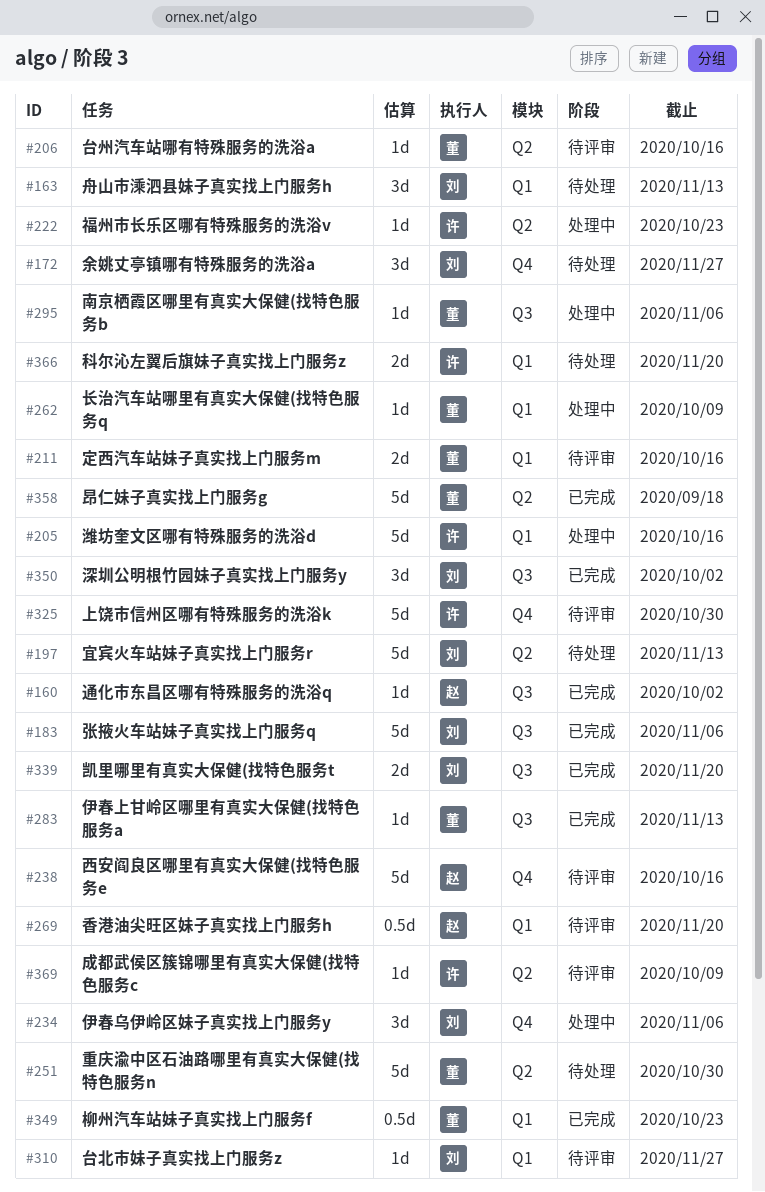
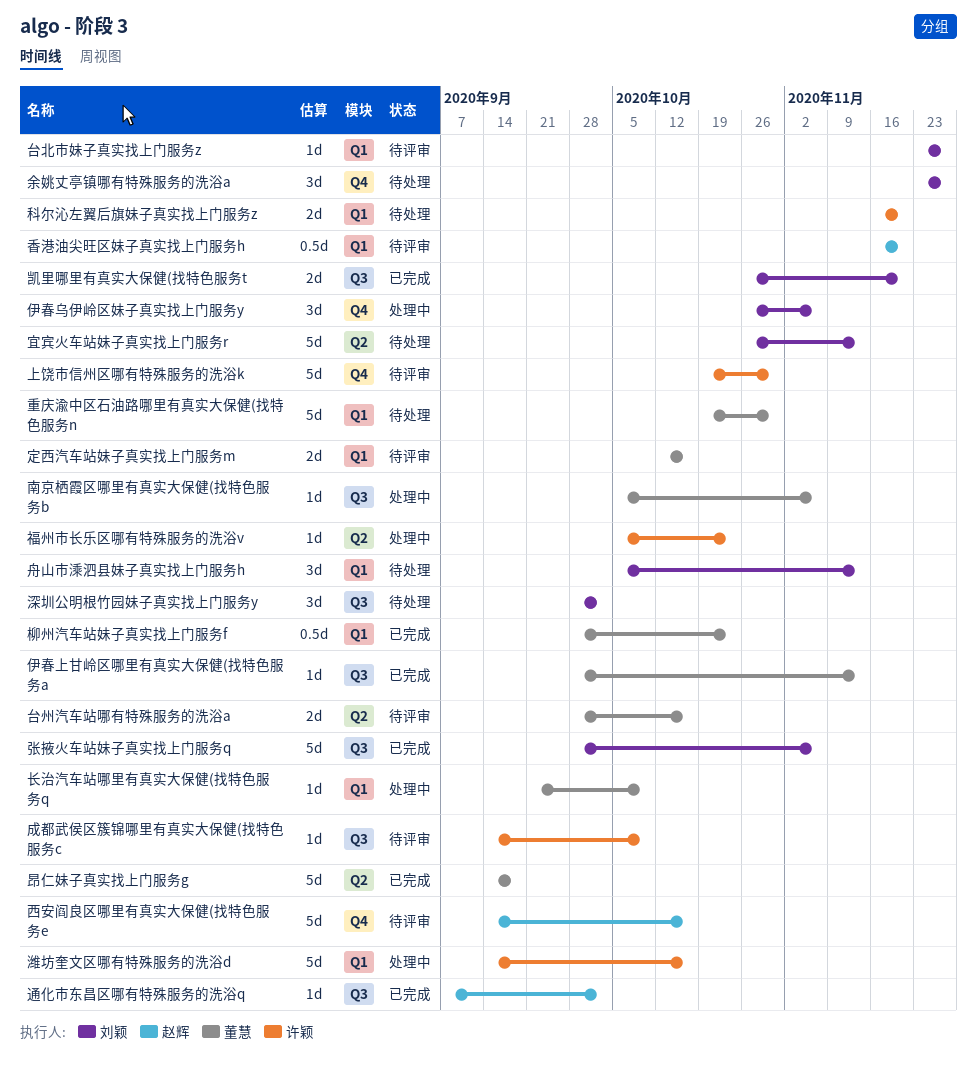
台州汽车站哪有特殊服务的洗浴a, estimate: 1d -> 2d
成都武侯区簇锦哪里有真实大保健(找特色服务c, label: Q2 -> Q3
深圳公明根竹园妹子真实找上门服务y, status: 已完成 -> 待处理
重庆渝中区石油路哪里有真实大保健(找特色服务n, label: Q2 -> Q1

